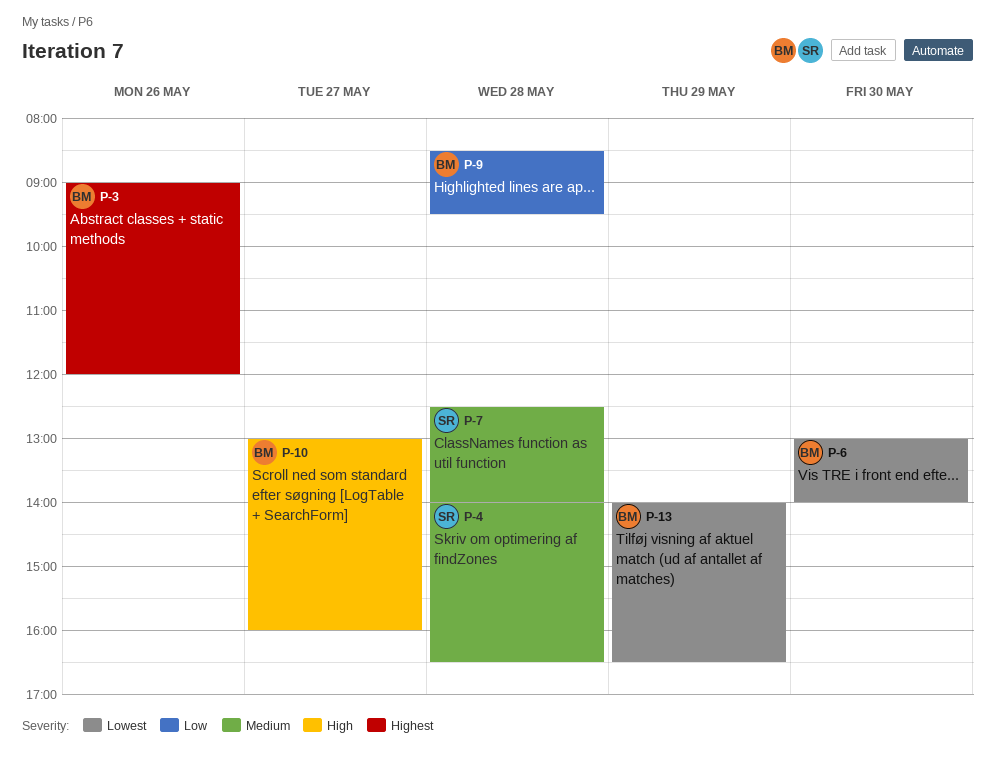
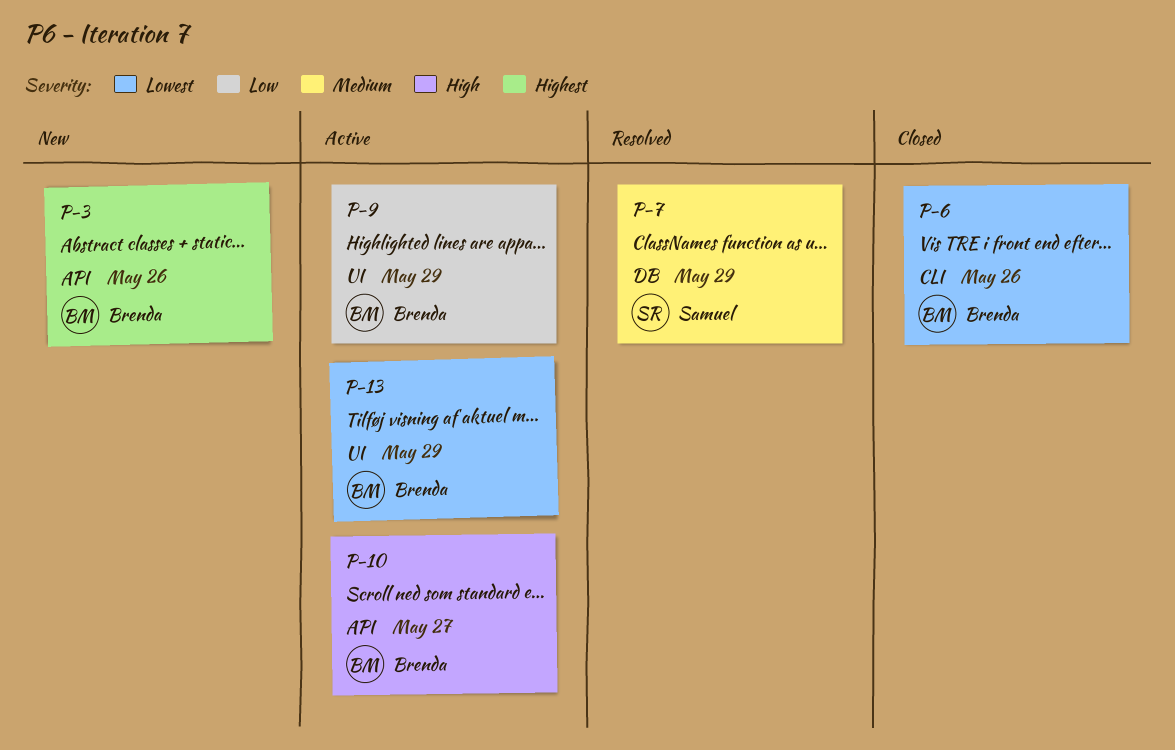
P-4: present -> none
P-6, day: May 30 -> May 26
P-7, day: May 28 -> May 29
P-9, day: May 28 -> May 29

